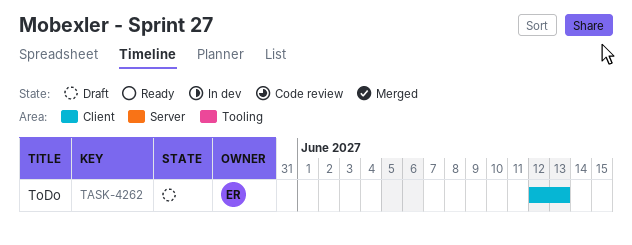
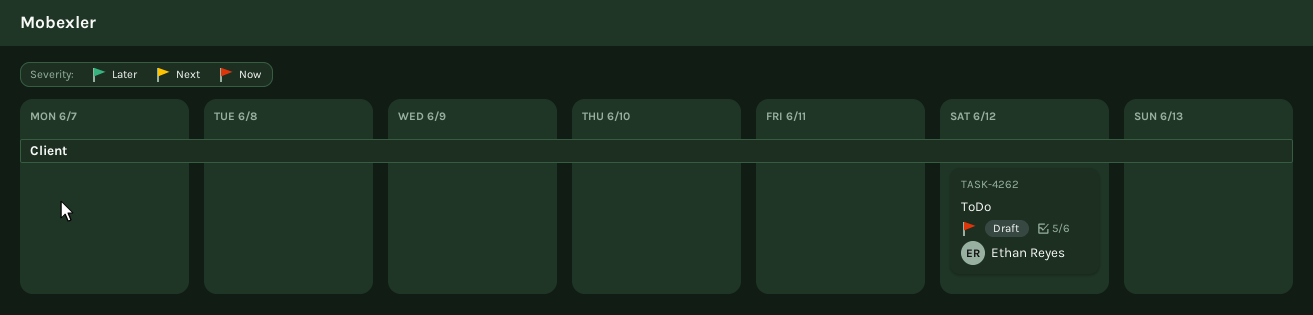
TASK-4262, due: Jun 13 -> Jun 12

